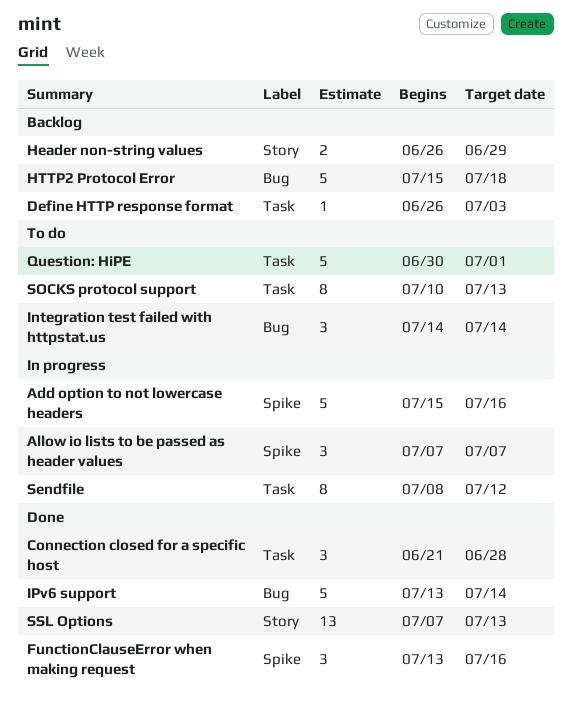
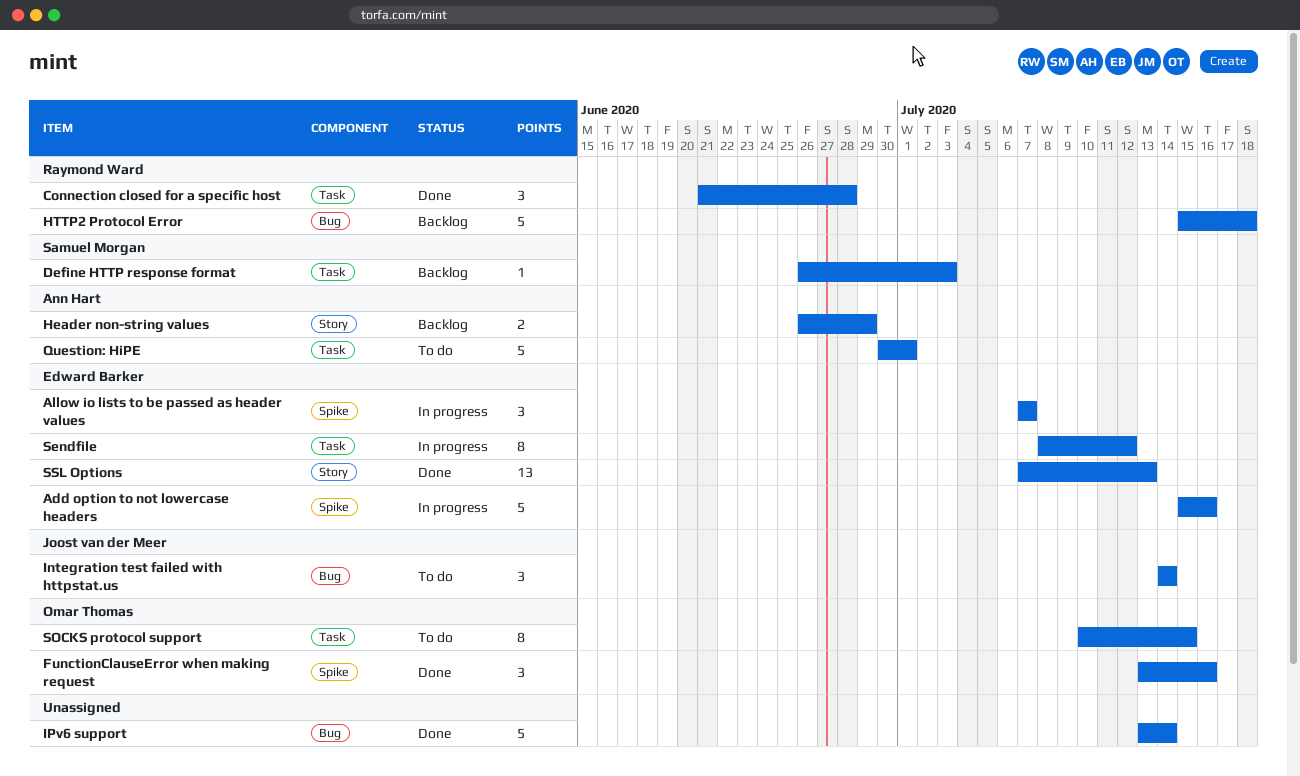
SOCKS protocol support, due: Jul 13 -> Jul 15

